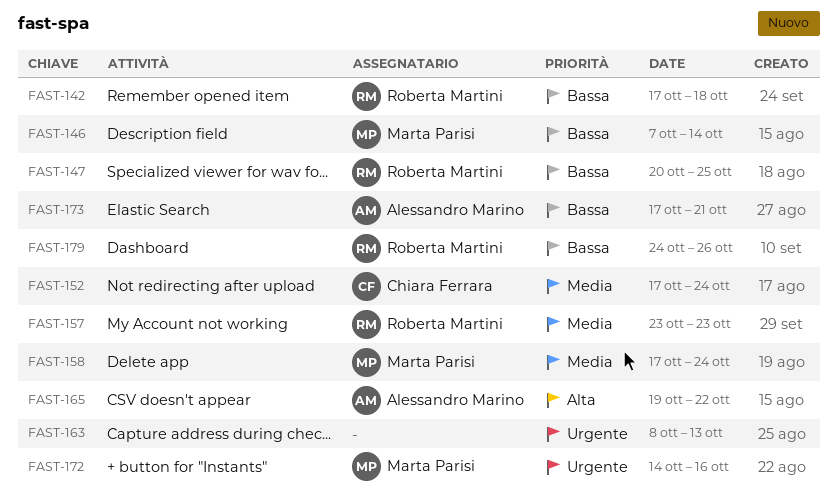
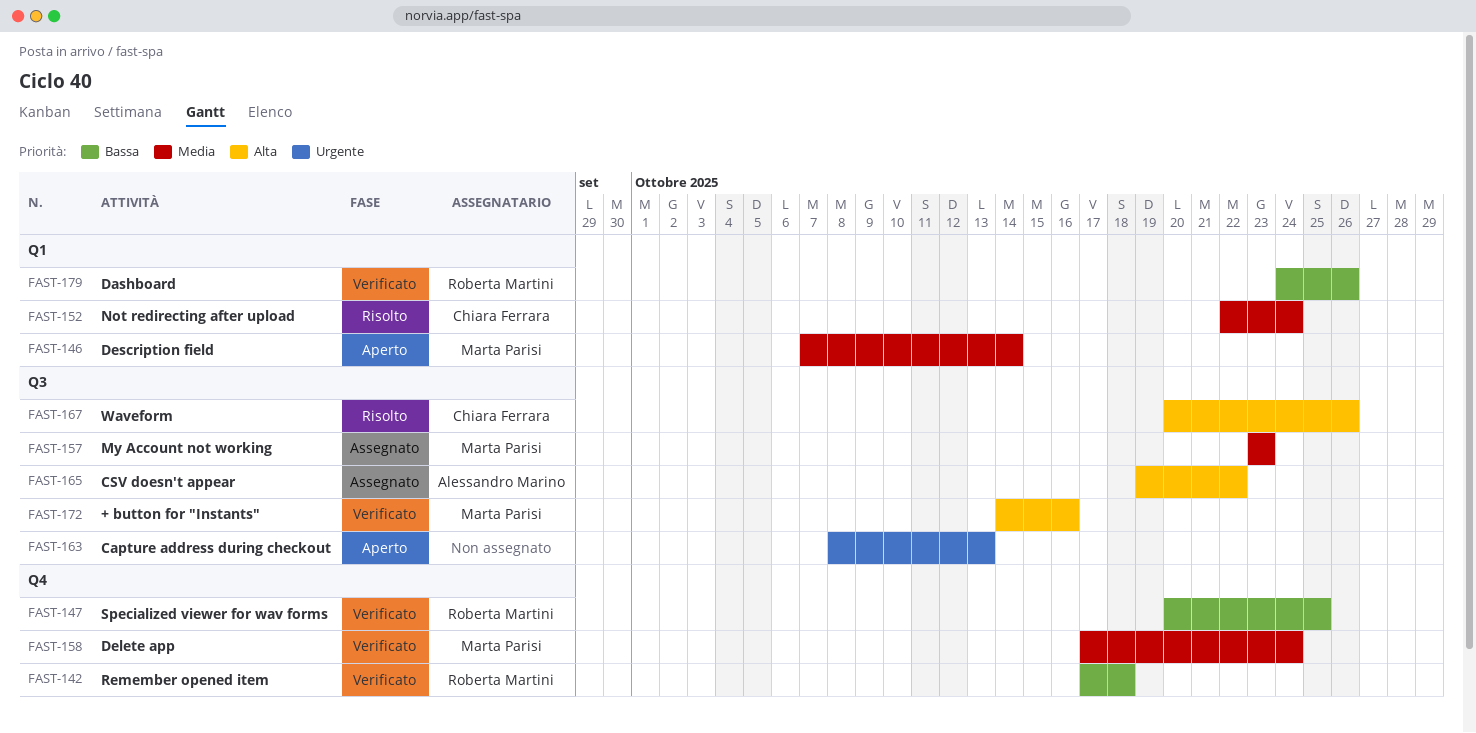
FAST-146, priority: Bassa -> Media
FAST-152, start: Oct 17 -> Oct 22
FAST-157, owner: Roberta Martini -> Marta Parisi
FAST-167: none -> present
FAST-172, priority: Urgente -> Alta
FAST-173: present -> none

